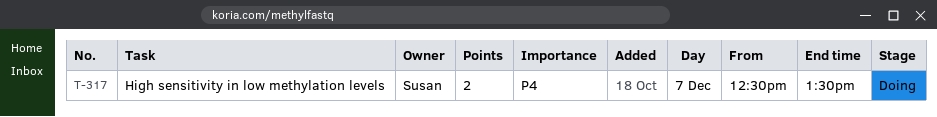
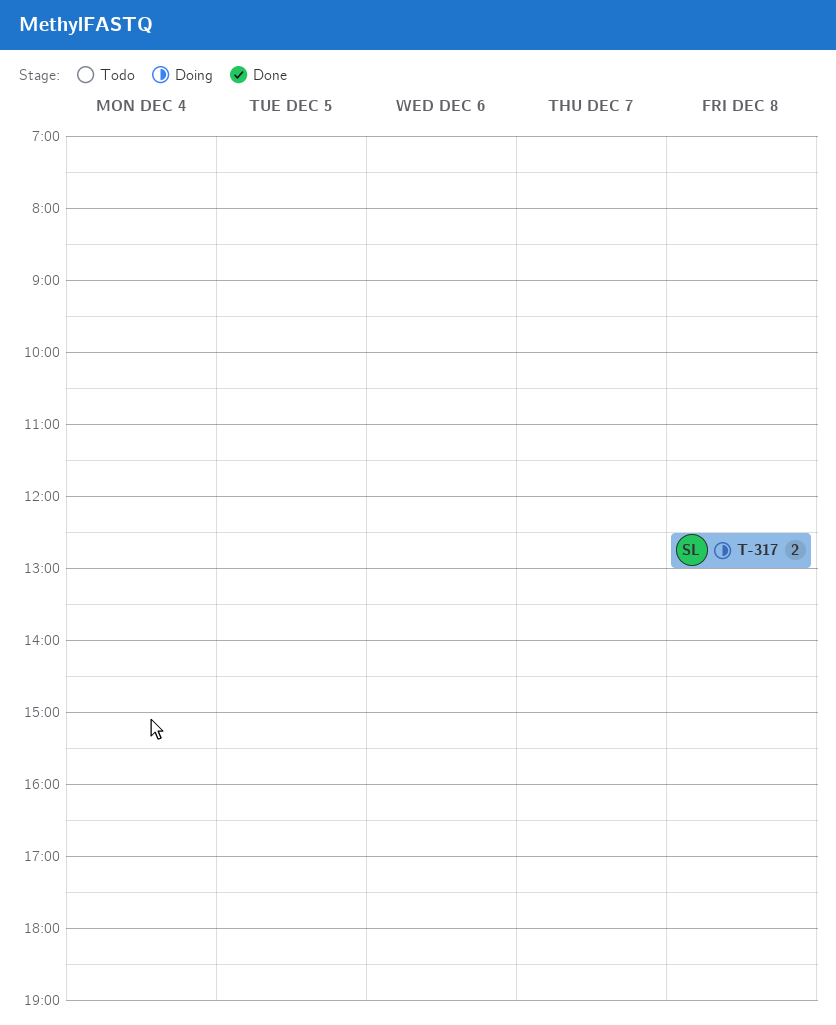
T-317, day: Dec 7 -> Dec 8
T-317, ends: 13:30 -> 13:00

